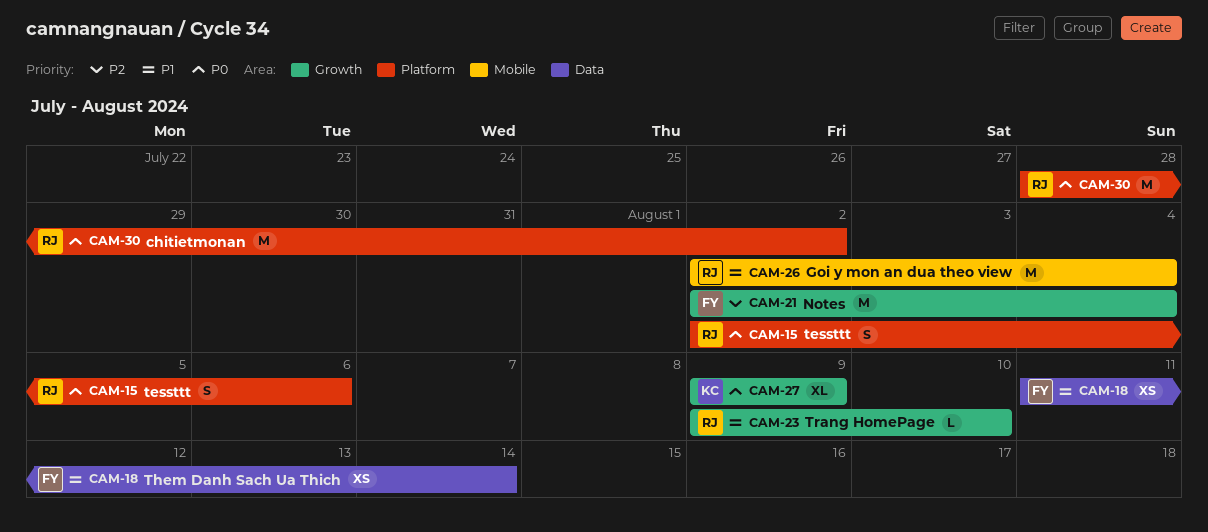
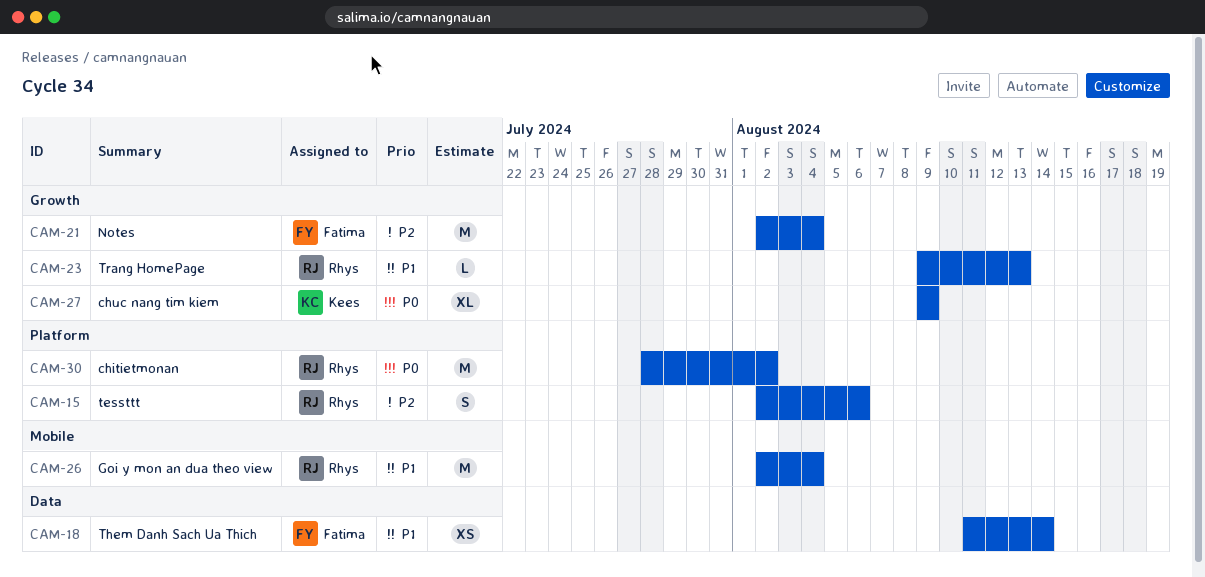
CAM-15, priority: P0 -> P2
CAM-23, due: Aug 10 -> Aug 13

